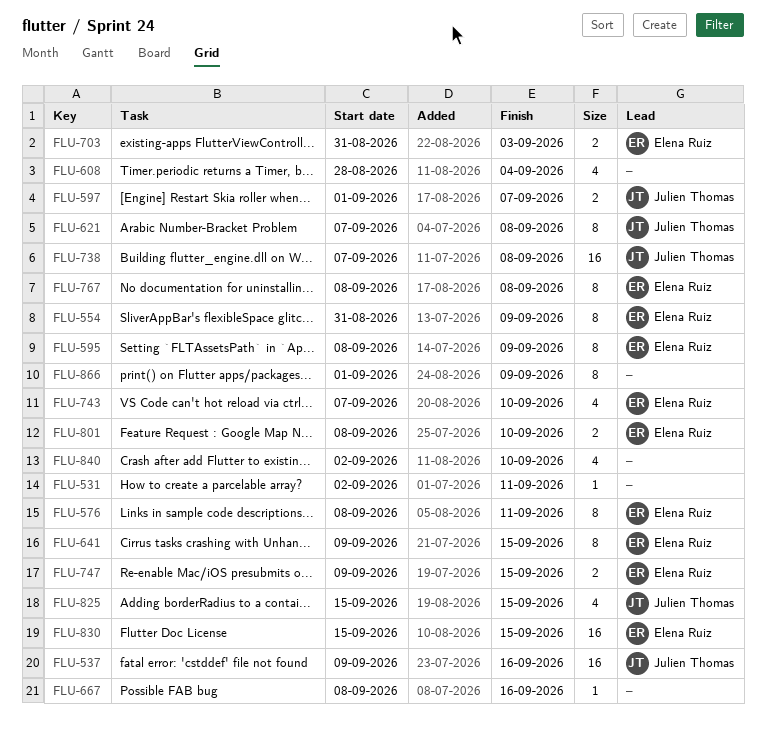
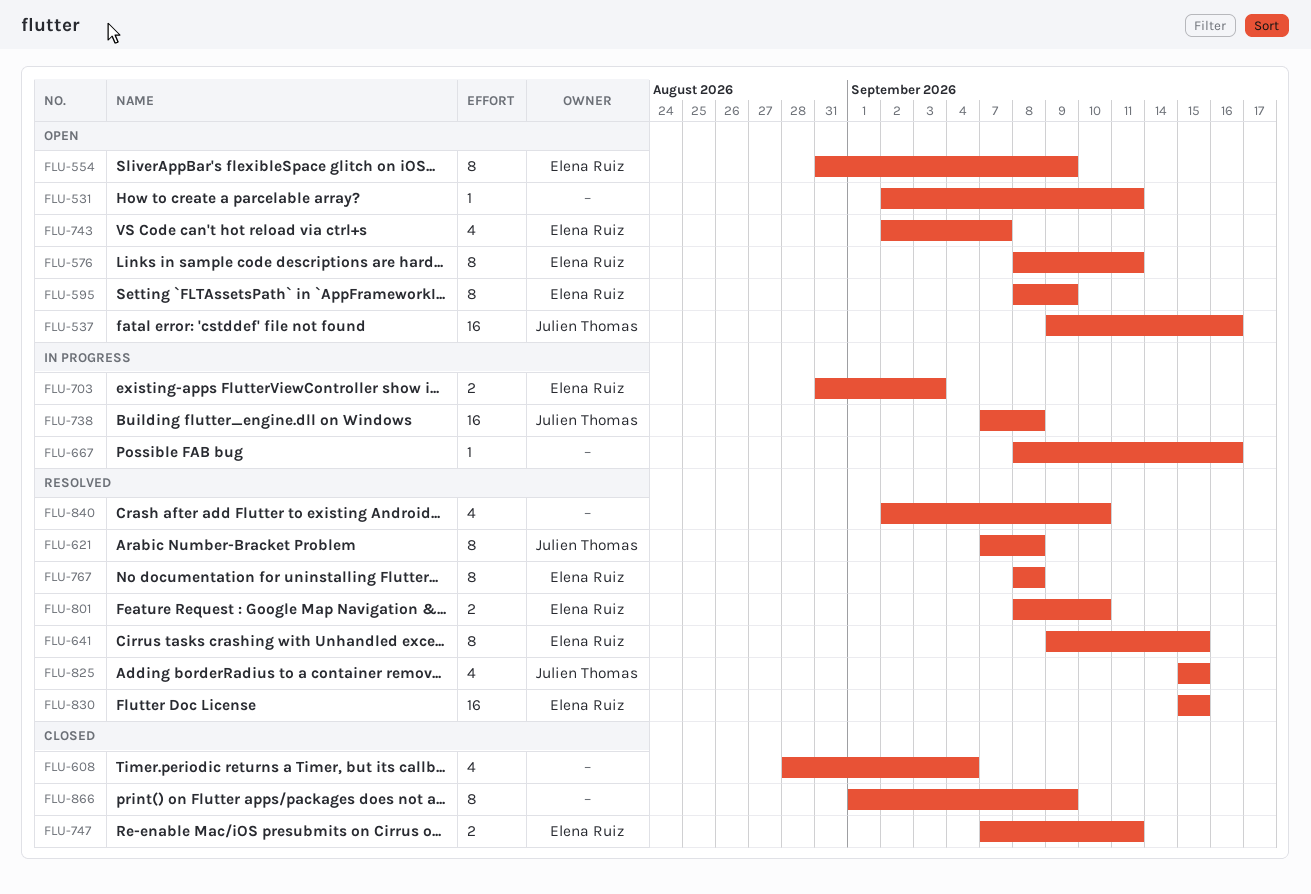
FLU-597: present -> none
FLU-743, start: Sep 7 -> Sep 2
FLU-743, due: Sep 10 -> Sep 7
FLU-747, start: Sep 9 -> Sep 7
FLU-747, due: Sep 15 -> Sep 11

